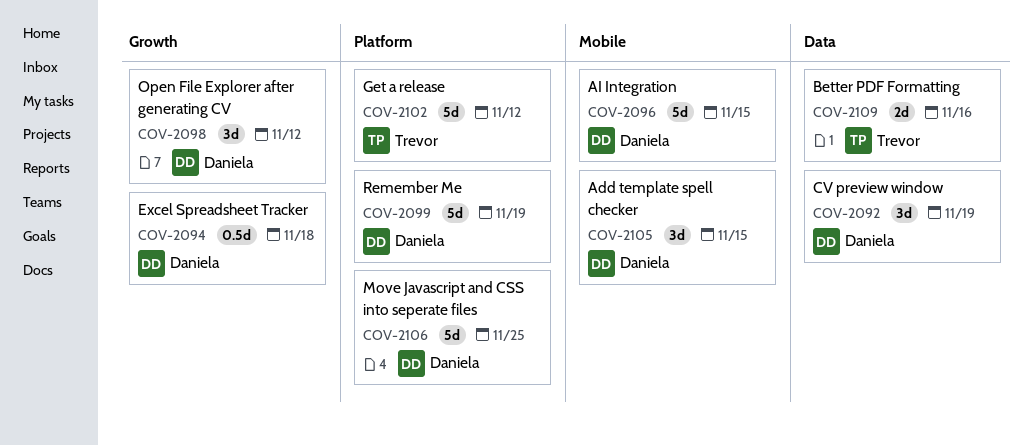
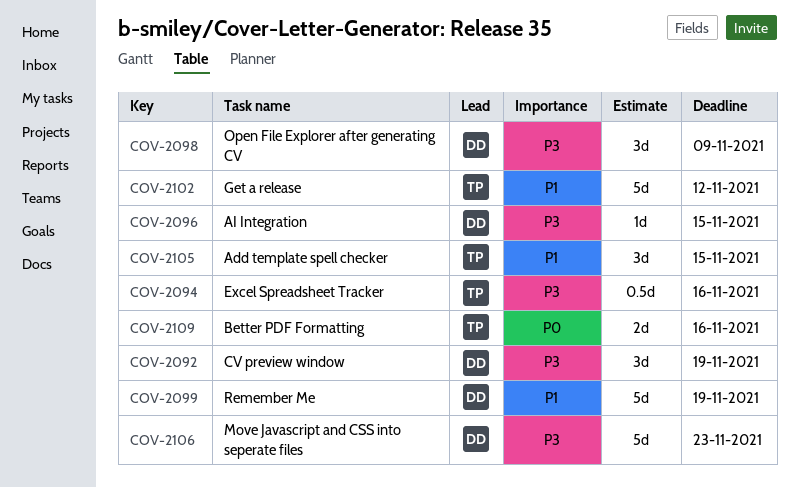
COV-2094, owner: Daniela -> Trevor
COV-2094, due: Nov 18 -> Nov 16
COV-2096, estimate: 5d -> 1d
COV-2098, due: Nov 12 -> Nov 9
COV-2105, owner: Daniela -> Trevor
COV-2106, due: Nov 25 -> Nov 23

